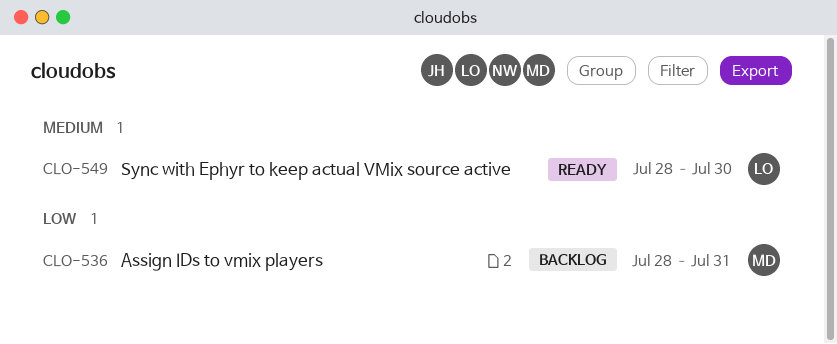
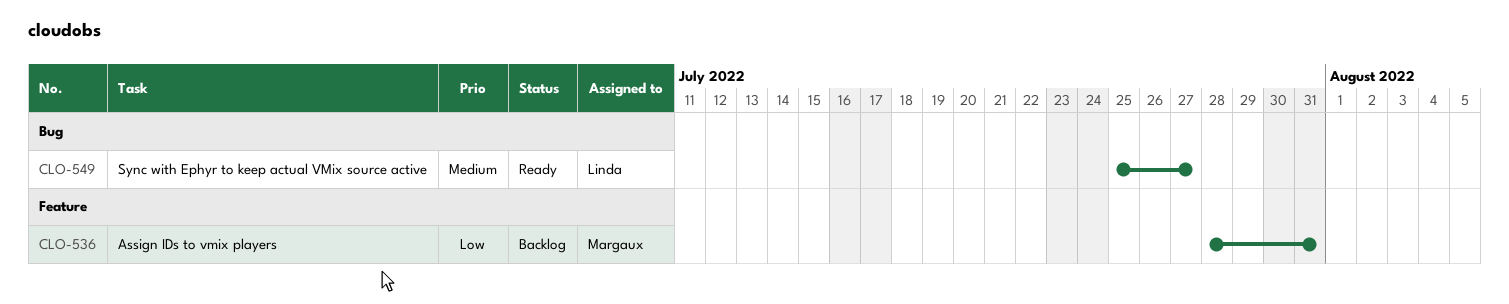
CLO-549, start: Jul 28 -> Jul 25
CLO-549, due: Jul 30 -> Jul 27

